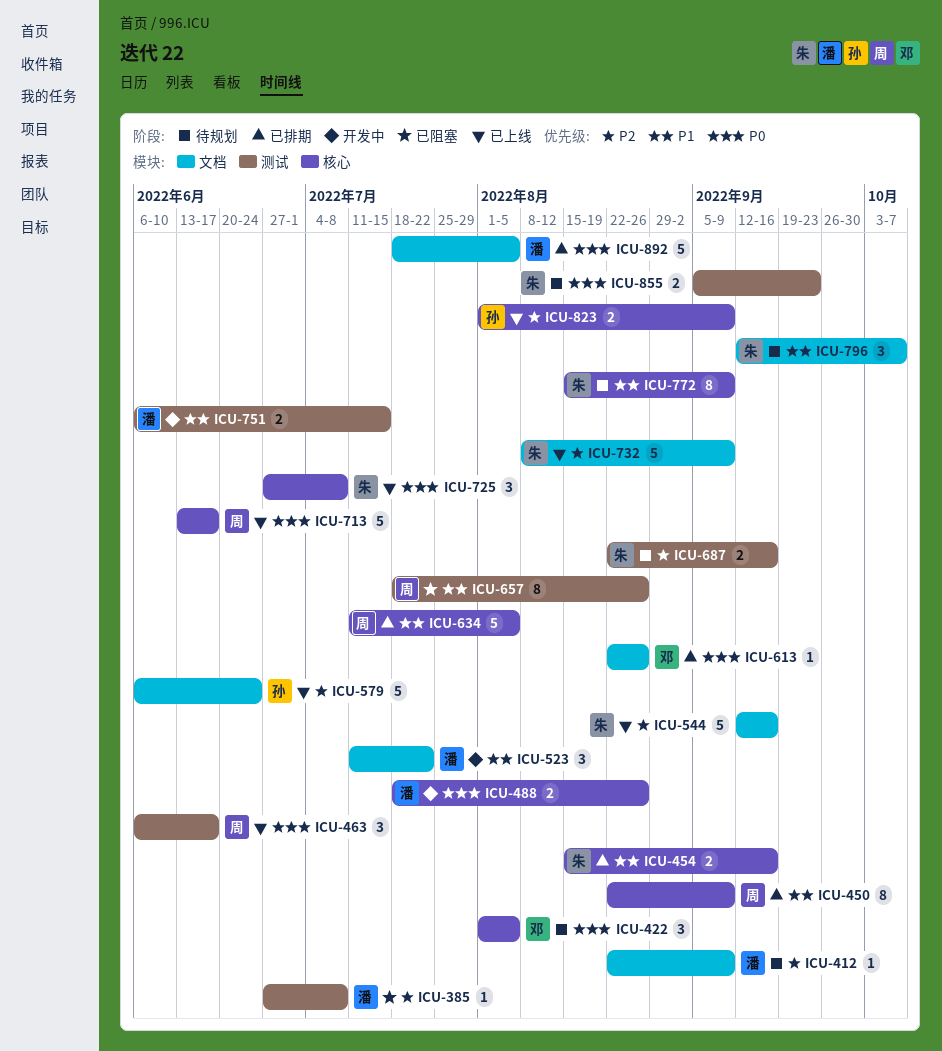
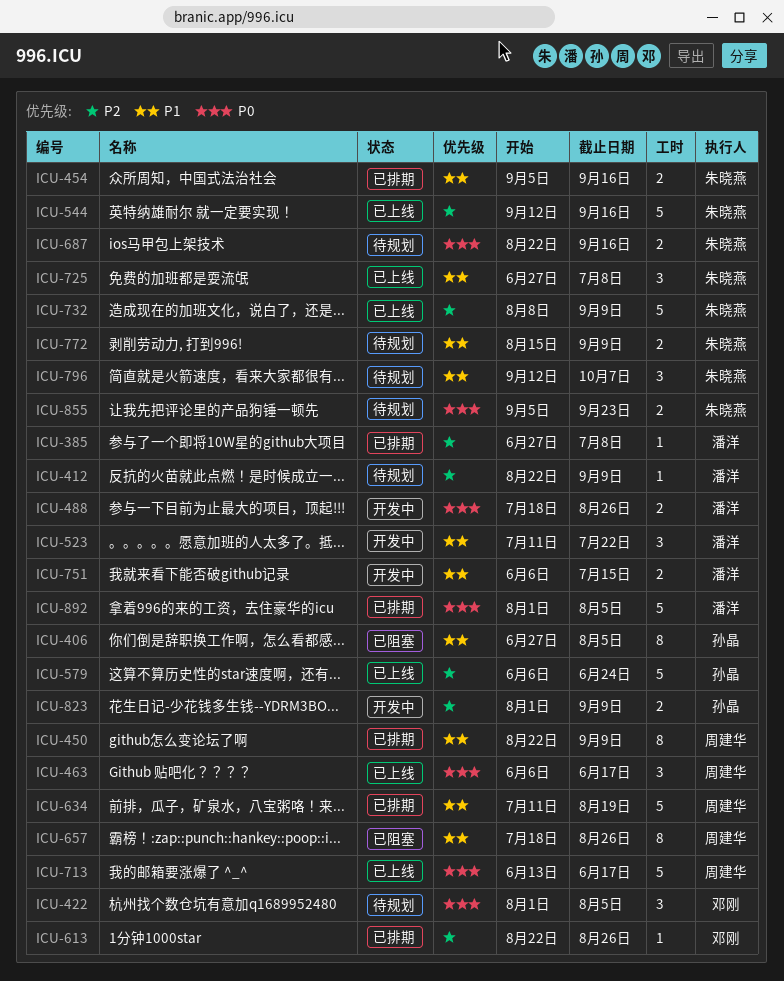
ICU-385, status: 已阻塞 -> 已排期
ICU-406: none -> present
ICU-454, start: Aug 15 -> Sep 5
ICU-613, priority: P0 -> P2
ICU-634, due: Aug 5 -> Aug 19
ICU-687, priority: P2 -> P0
ICU-725, priority: P0 -> P1
ICU-772, estimate: 8 -> 2
ICU-823, status: 已上线 -> 开发中
ICU-892, start: Jul 18 -> Aug 1

